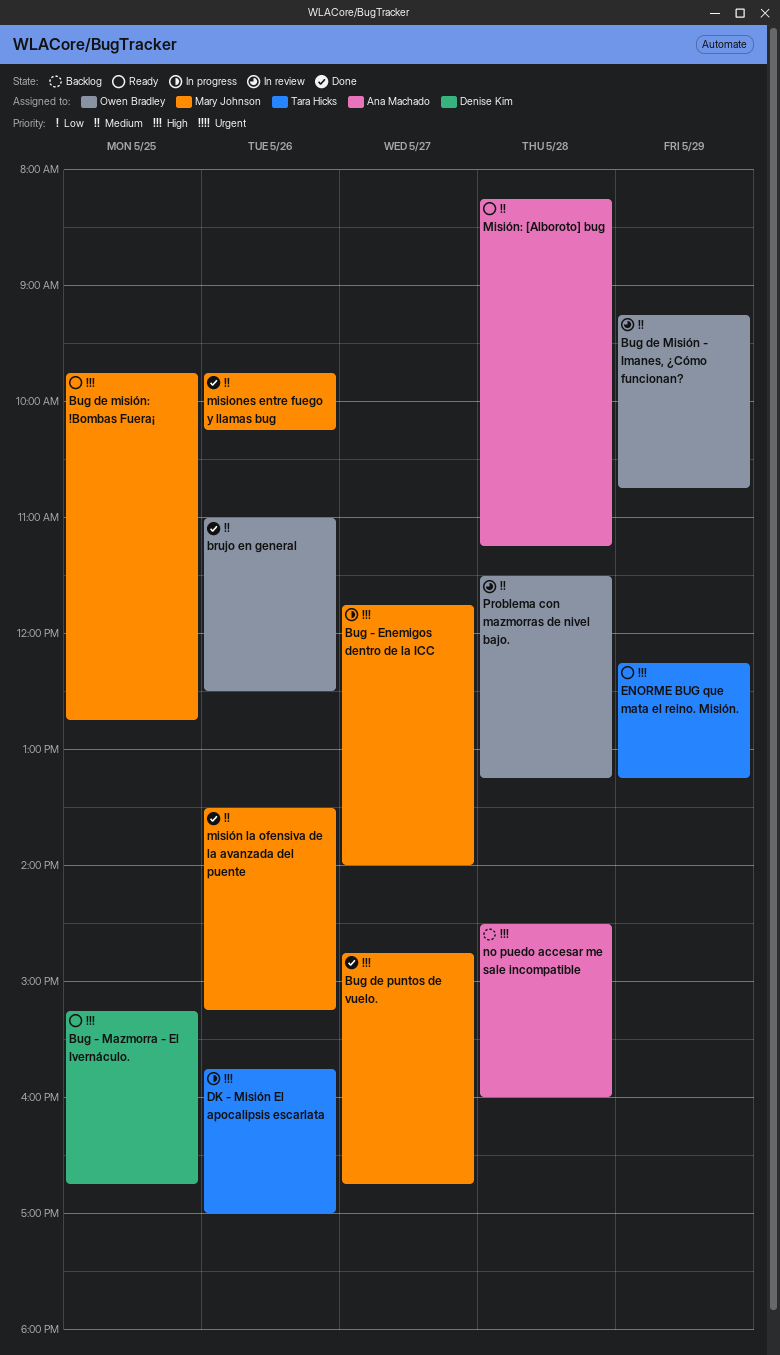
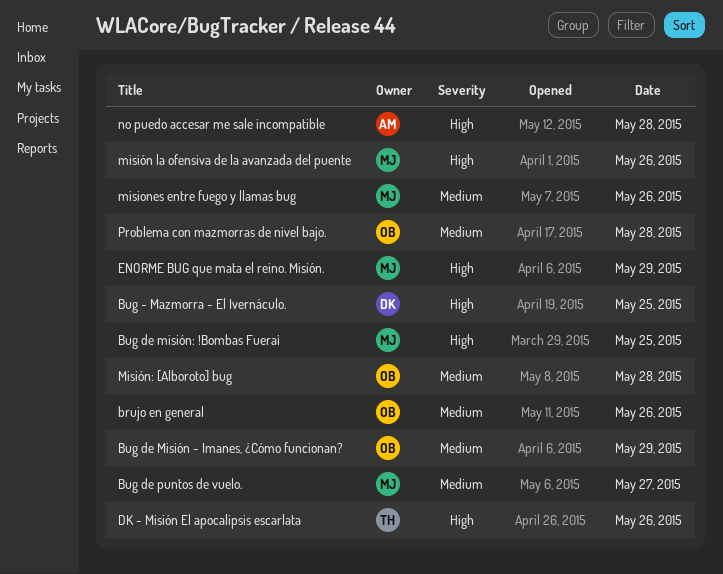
Bug - Enemigos dentro de la ICC: present -> none
Bug de puntos de vuelo., priority: High -> Medium
ENORME BUG que mata el reino. Misión., owner: Tara Hicks -> Mary Johnson
misión la ofensiva de la avanzada del puente, priority: Medium -> High
Misión: [Alboroto] bug, owner: Ana Machado -> Owen Bradley

